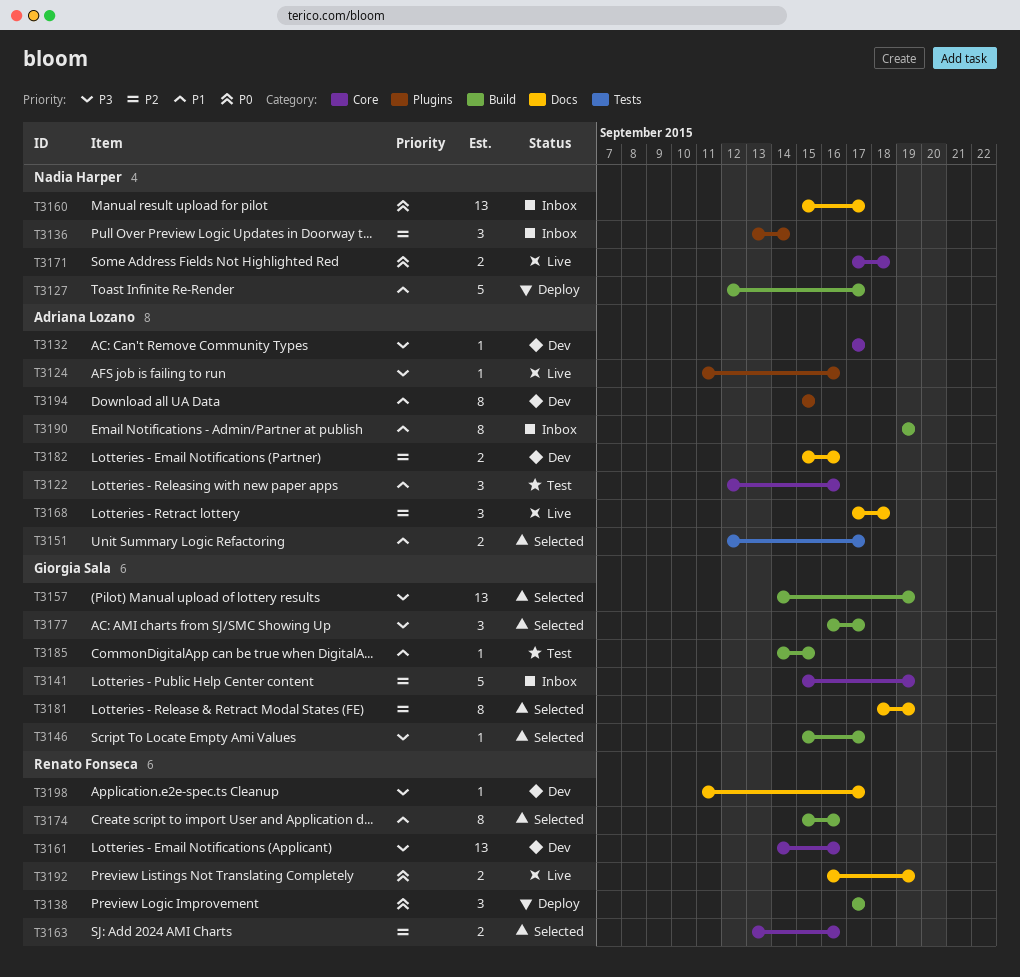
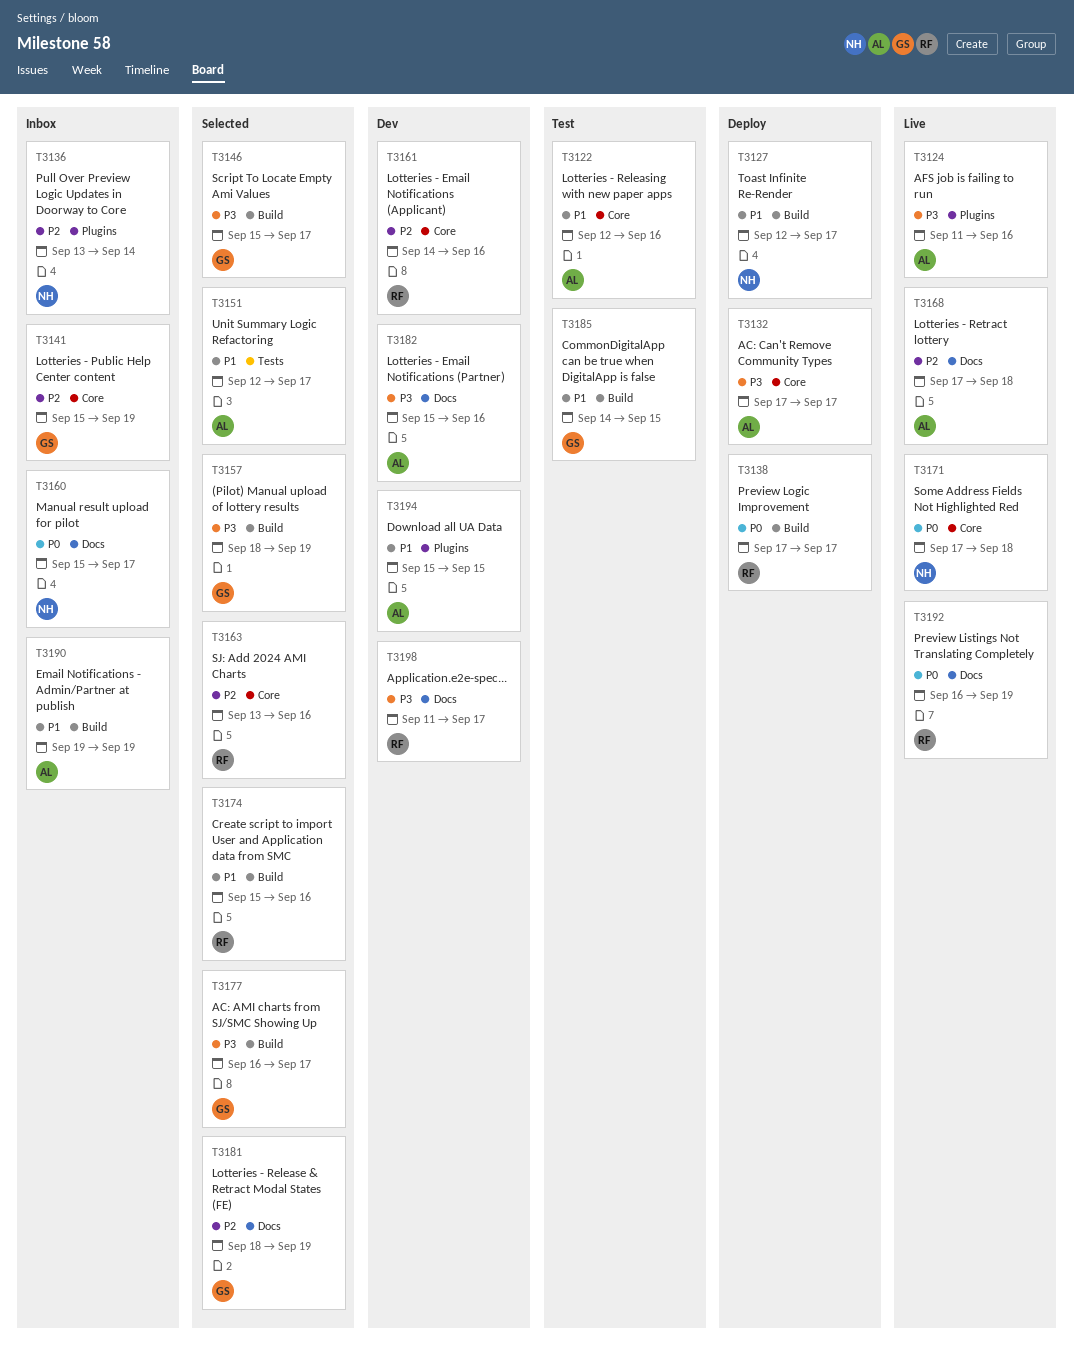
T3132, status: Dev -> Deploy
T3157, start: Sep 14 -> Sep 18
T3161, priority: P3 -> P2
T3182, priority: P2 -> P3

